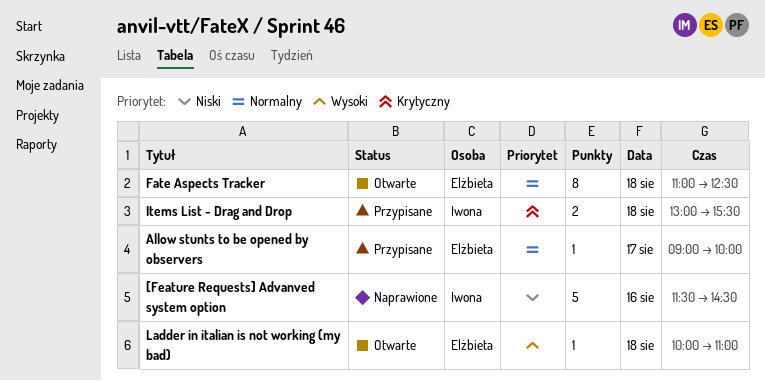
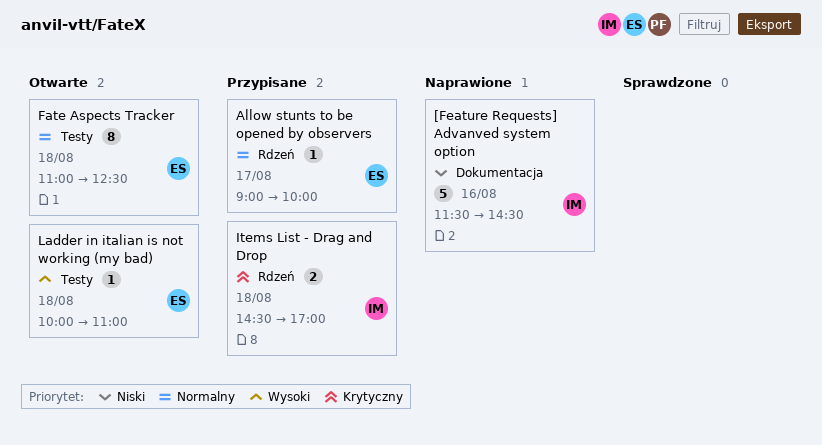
Items List - Drag and Drop, begins: 13:00 -> 14:30
Items List - Drag and Drop, ends: 15:30 -> 17:00

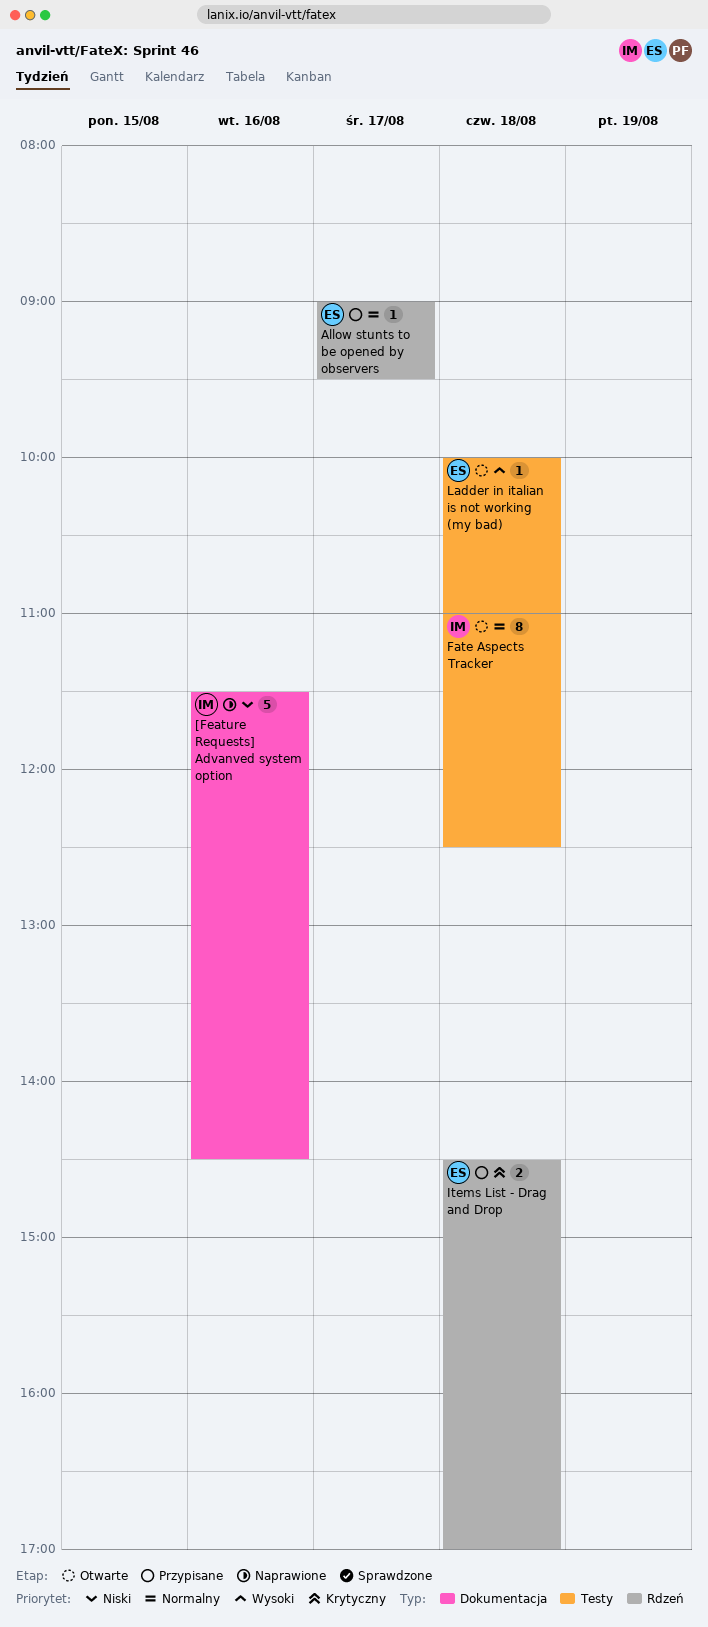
Allow stunts to be opened by observers, ends: 10:00 -> 09:30
Fate Aspects Tracker, owner: ES -> IM
Items List - Drag and Drop, owner: IM -> ES

